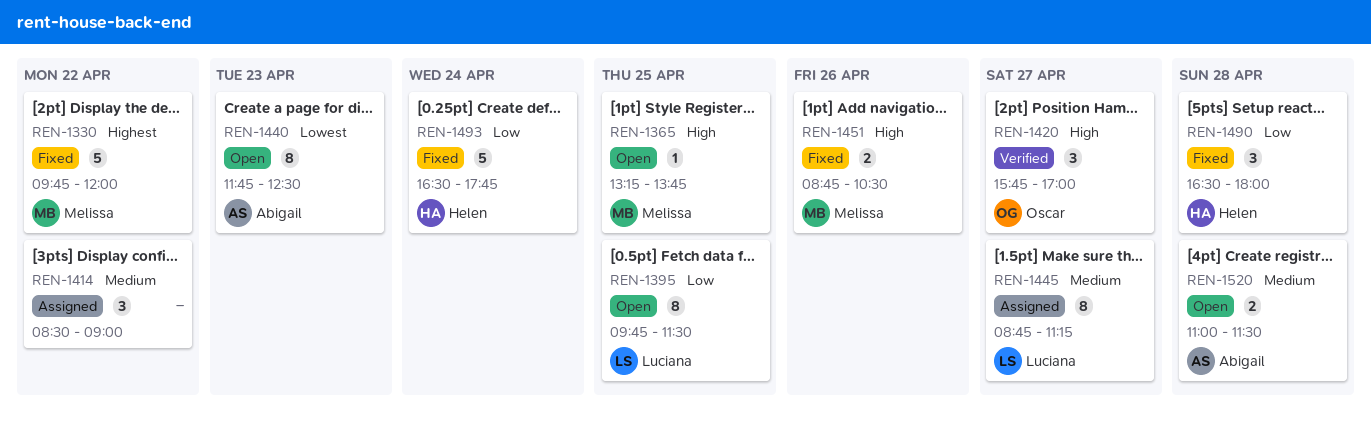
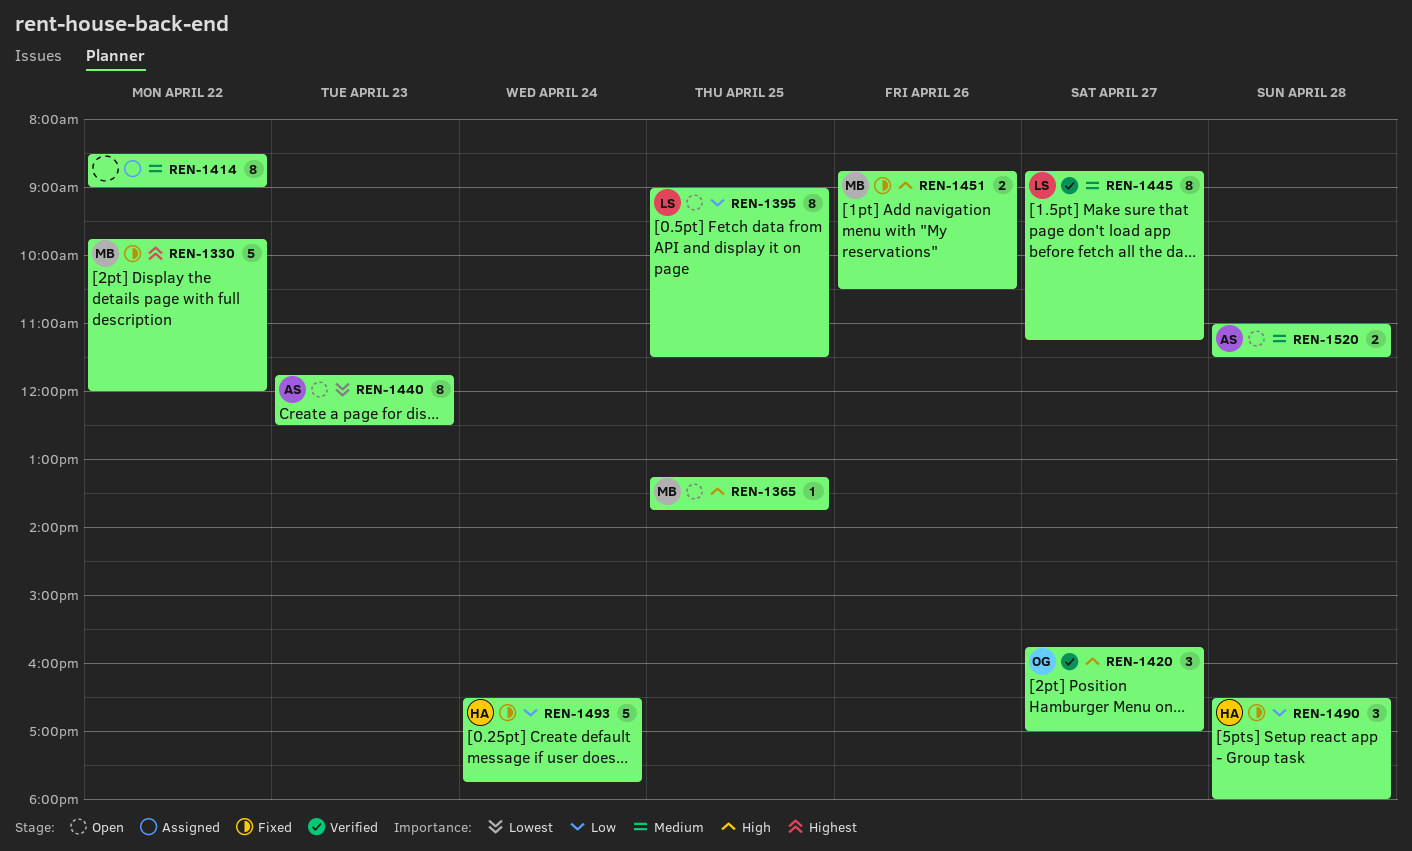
REN-1395, begins: 09:45 -> 09:00
REN-1414, estimate: 3 -> 8
REN-1445, status: Assigned -> Verified

